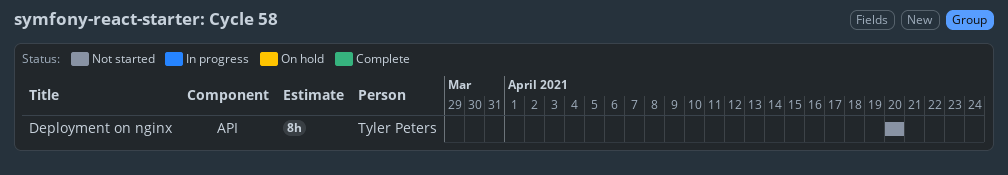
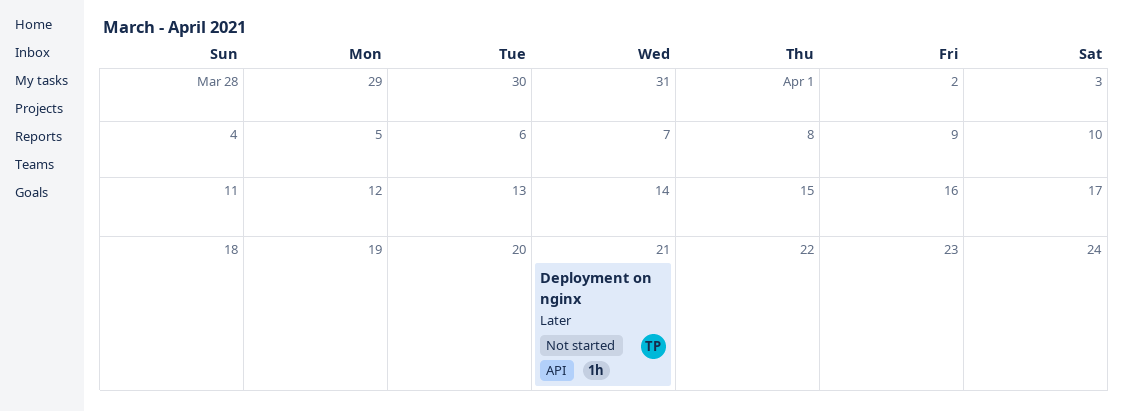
Deployment on nginx, estimate: 8h -> 1h
Deployment on nginx, due: Apr 20 -> Apr 21

